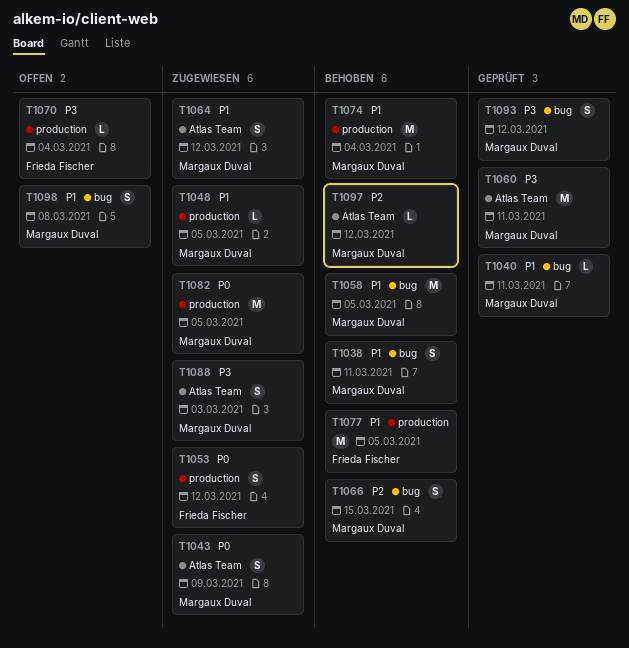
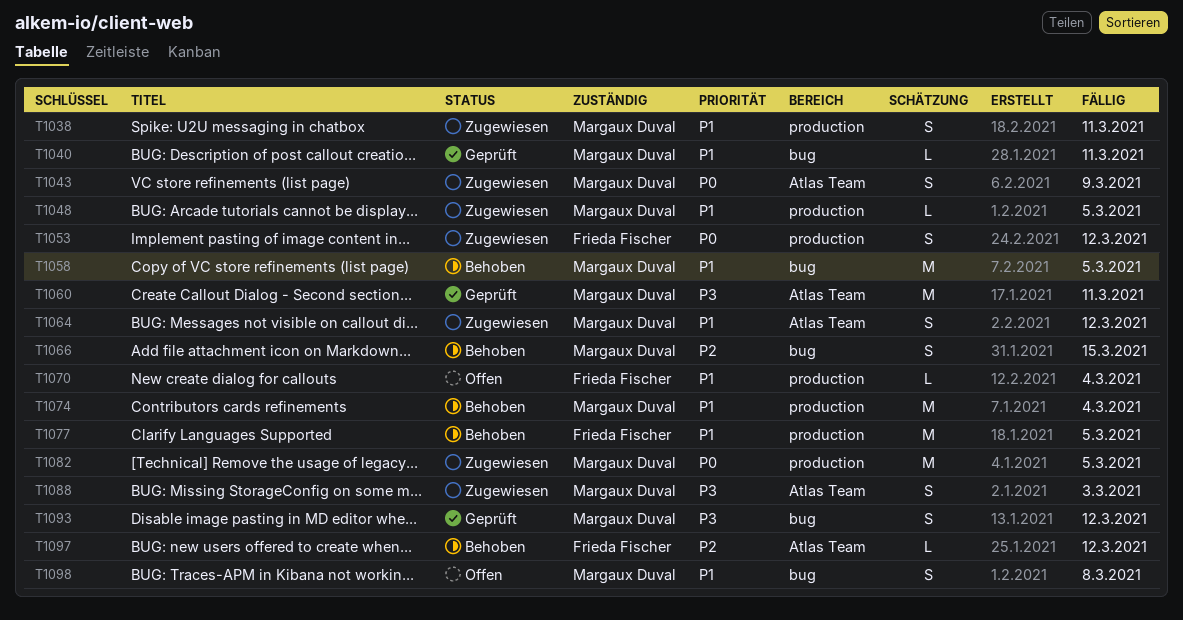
T1038, status: Behoben -> Zugewiesen
T1038, label: bug -> production
T1070, priority: P3 -> P1
T1097, owner: Margaux Duval -> Frieda Fischer

